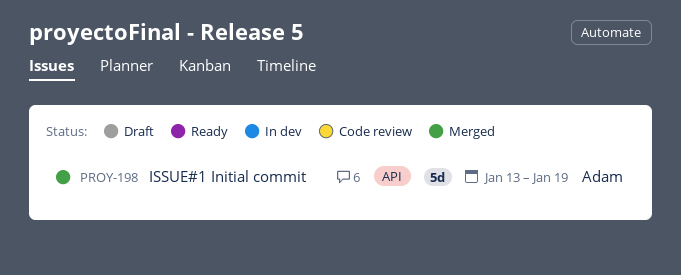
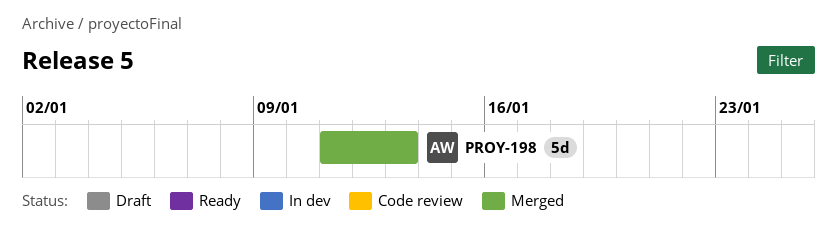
PROY-198, start: Jan 13 -> Jan 11
PROY-198, due: Jan 19 -> Jan 13

